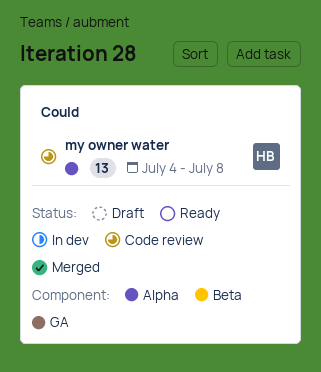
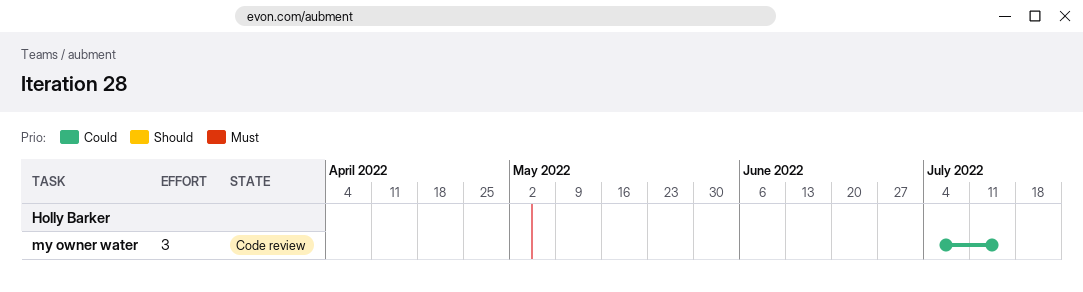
my owner water, estimate: 13 -> 3
my owner water, due: Jul 8 -> Jul 15

